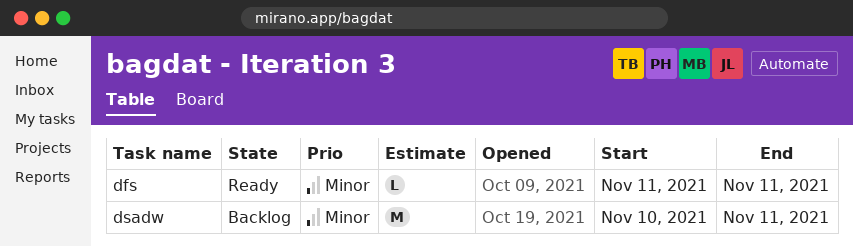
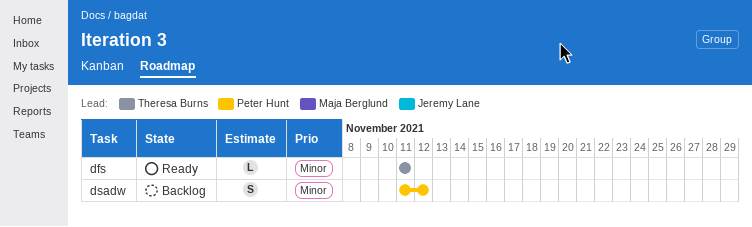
dsadw, estimate: M -> S
dsadw, start: Nov 10 -> Nov 11
dsadw, due: Nov 11 -> Nov 12

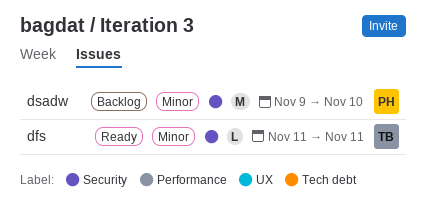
dsadw, estimate: S -> M
dsadw, start: Nov 11 -> Nov 9
dsadw, due: Nov 12 -> Nov 10

